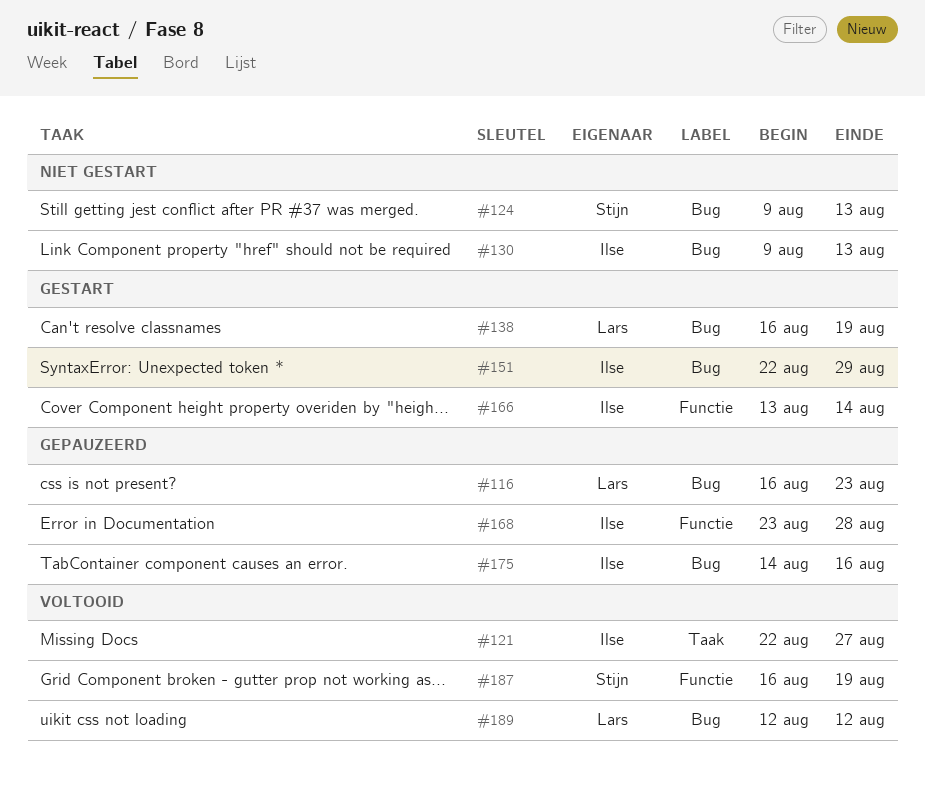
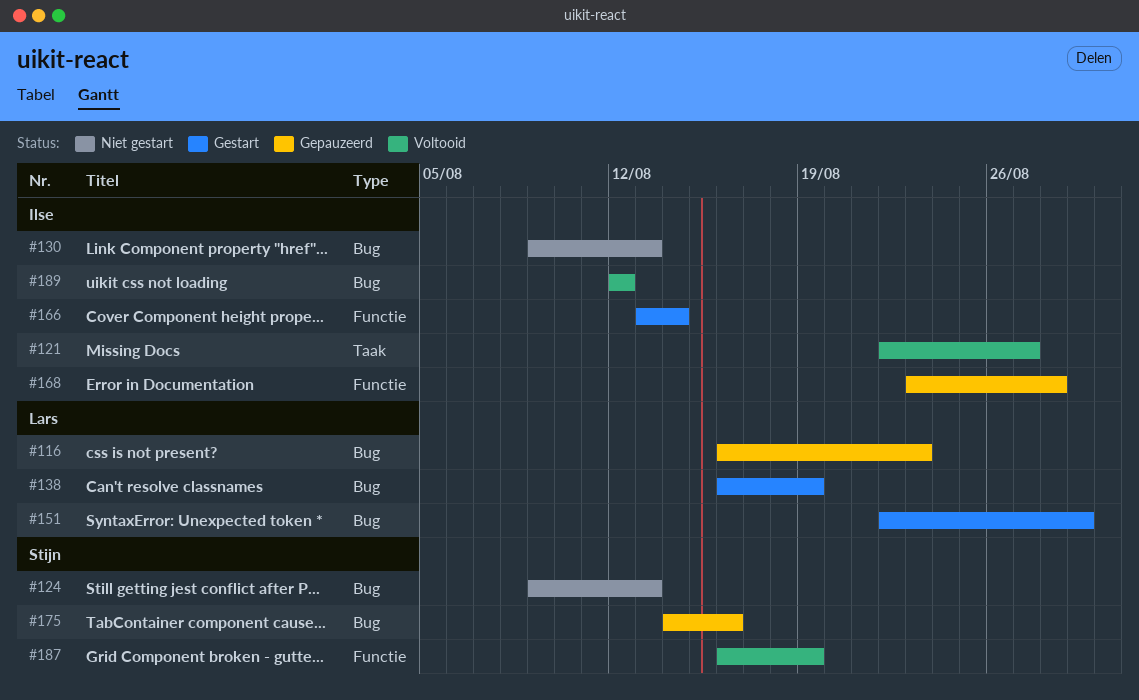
#151, owner: Ilse -> Lars
#175, owner: Ilse -> Stijn
#189, owner: Lars -> Ilse

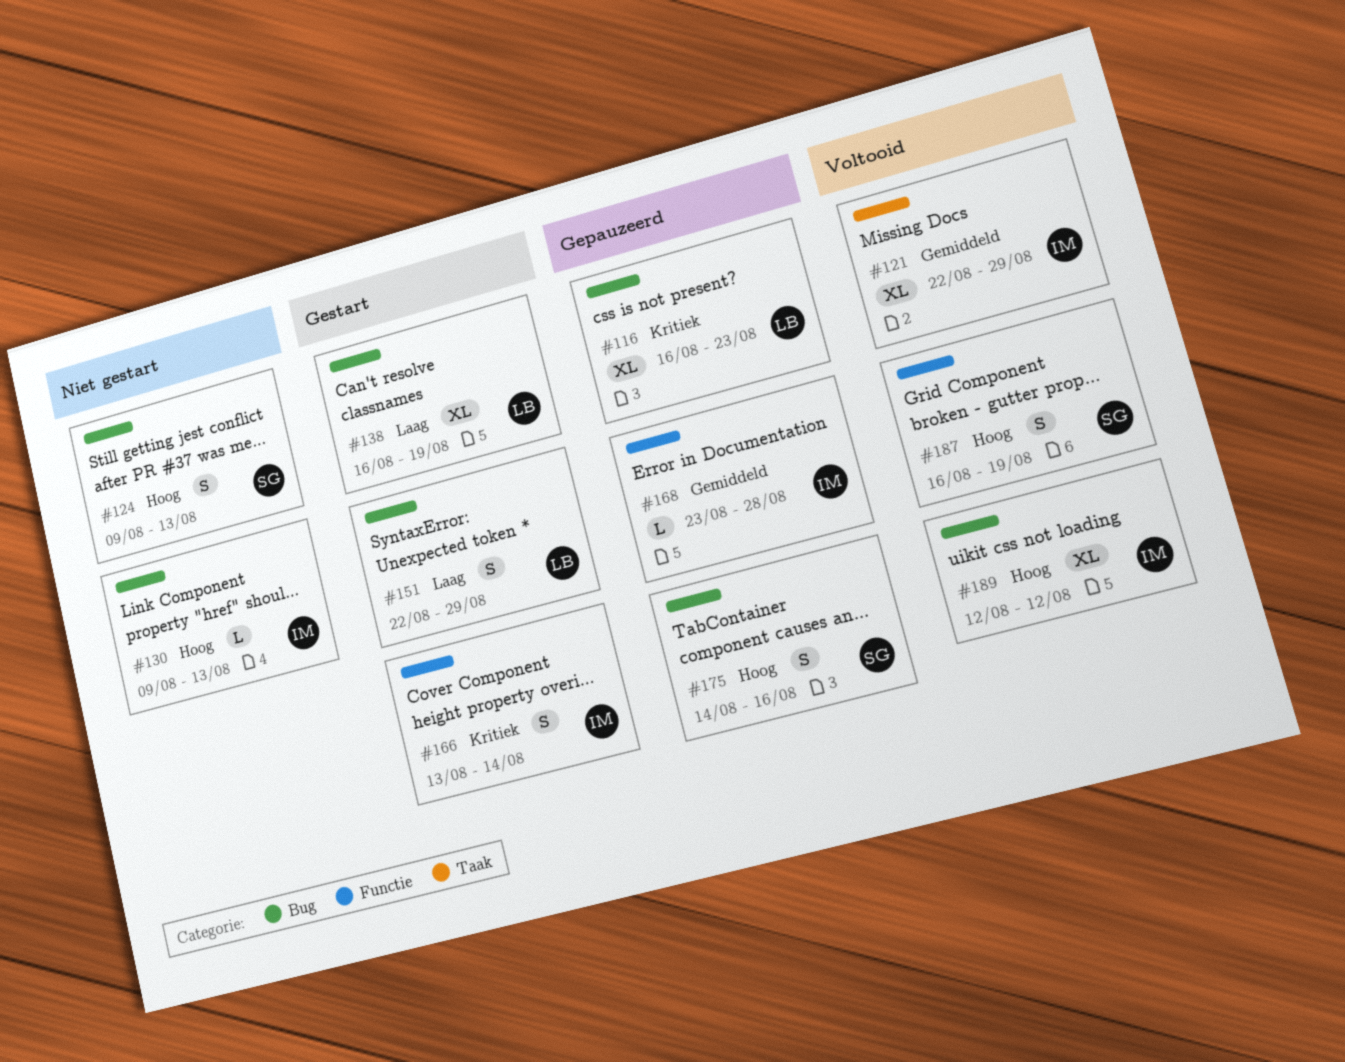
#121, due: Aug 27 -> Aug 29

